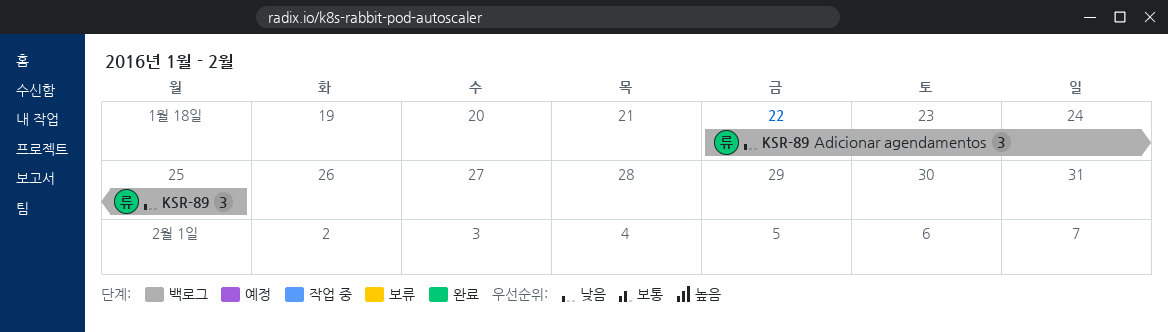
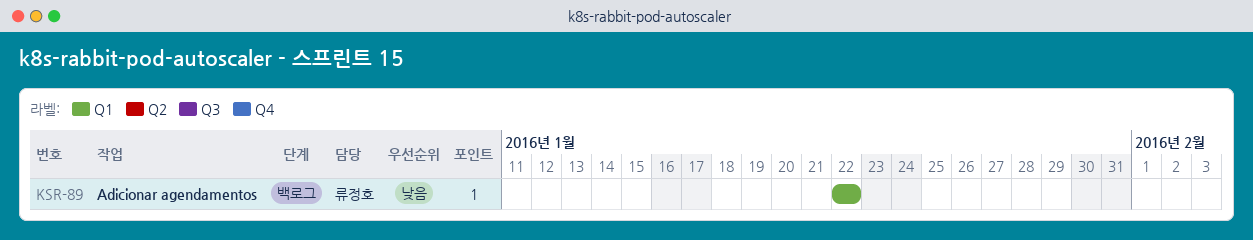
KSR-89, estimate: 3 -> 1
KSR-89, due: Jan 25 -> Jan 22

